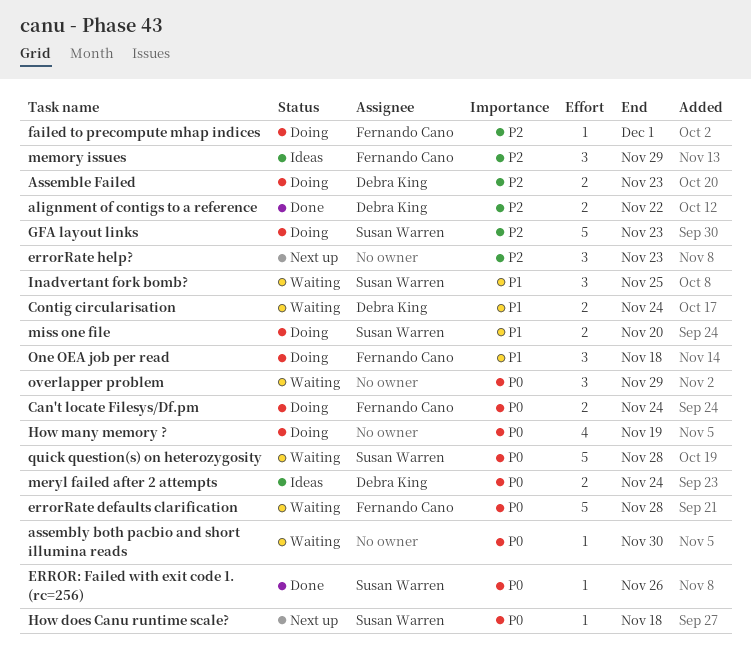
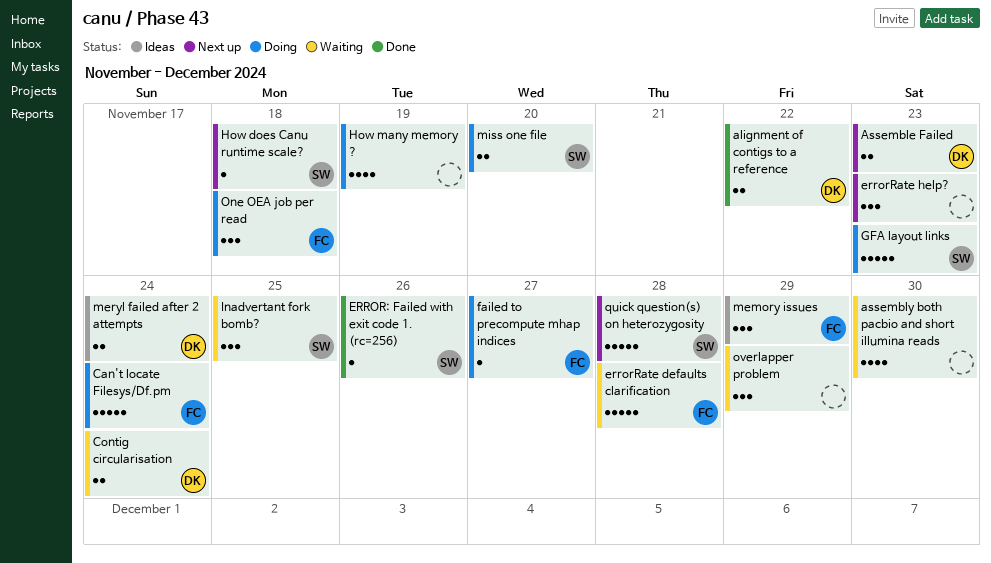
Assemble Failed, status: Doing -> Next up
assembly both pacbio and short illumina reads, estimate: 1 -> 4
Can't locate Filesys/Df.pm, estimate: 2 -> 5
failed to precompute mhap indices, due: Dec 1 -> Nov 27
quick question(s) on heterozygosity, status: Waiting -> Next up

